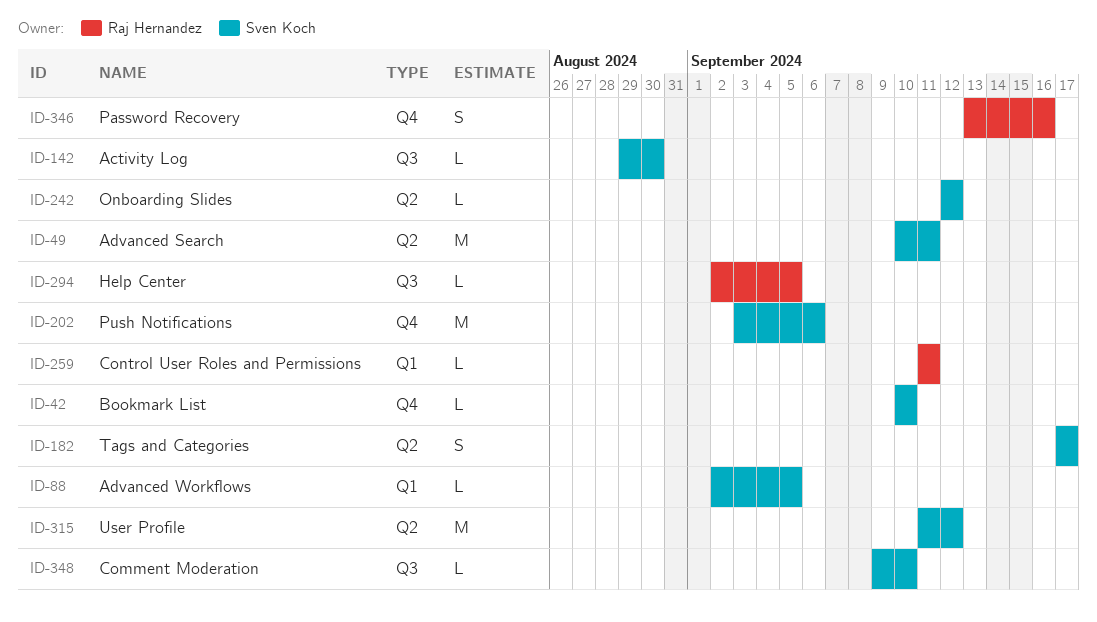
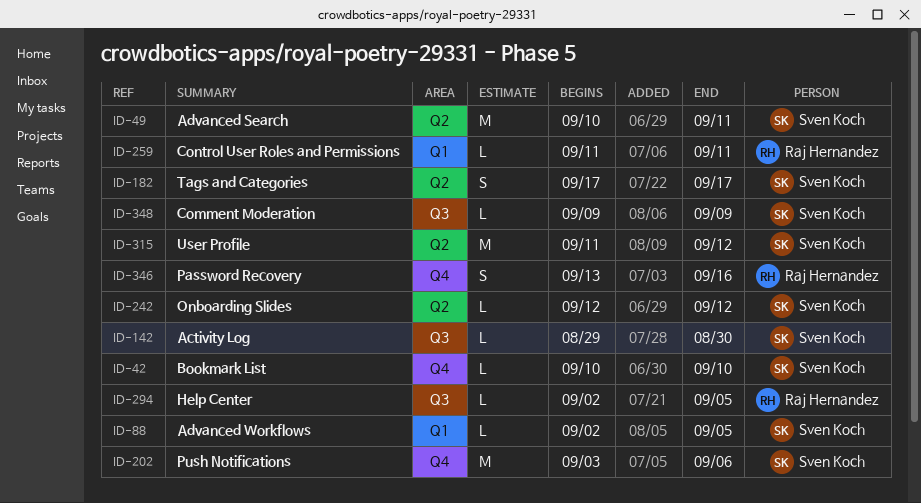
ID-348, due: Sep 10 -> Sep 9

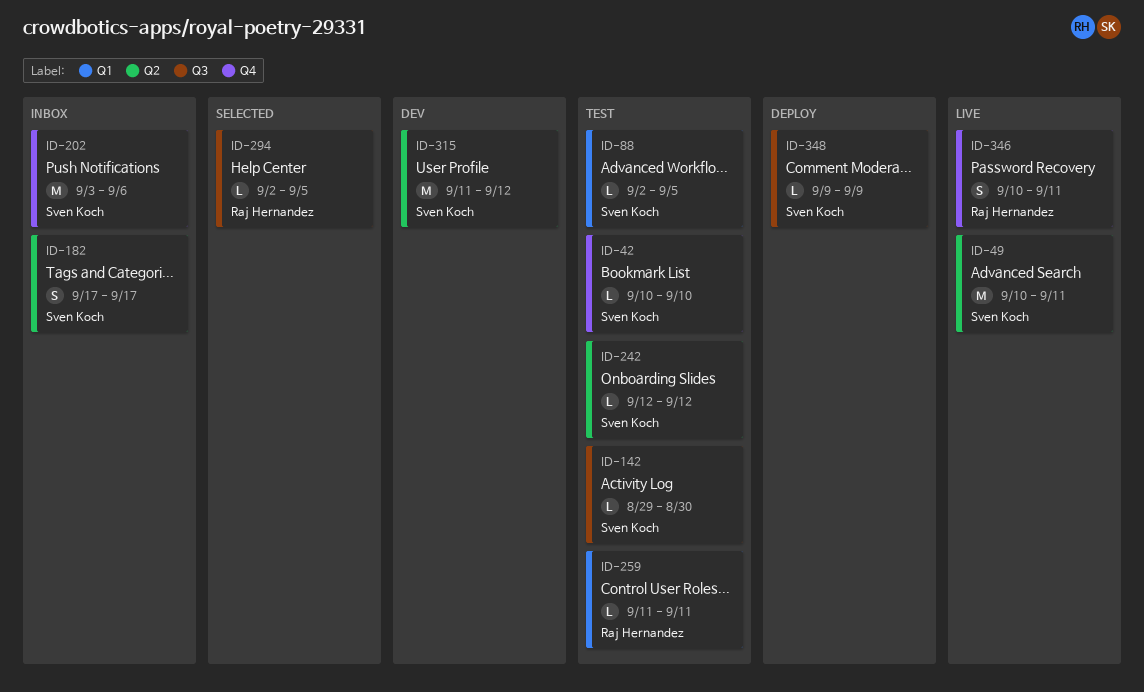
ID-346, start: Sep 13 -> Sep 10
ID-346, due: Sep 16 -> Sep 11

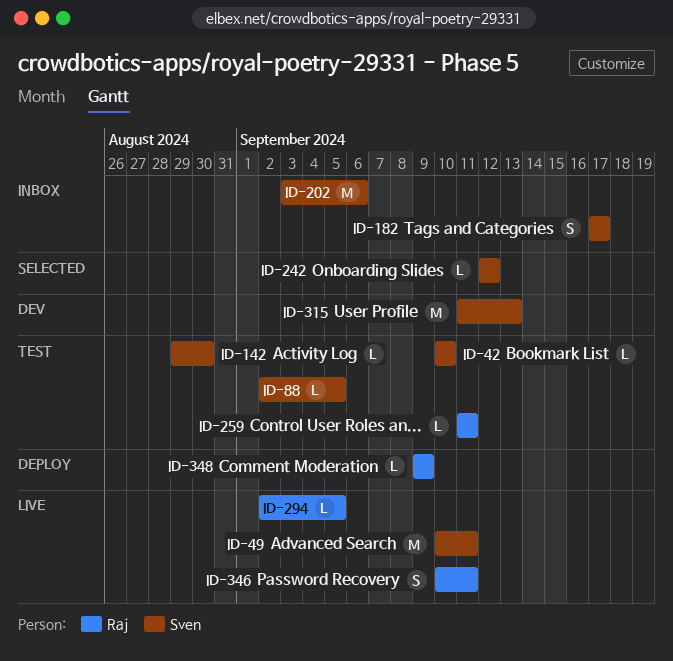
ID-242, status: Test -> Selected
ID-294, status: Selected -> Live
ID-315, due: Sep 12 -> Sep 13
ID-348, owner: Sven Koch -> Raj Hernandez

